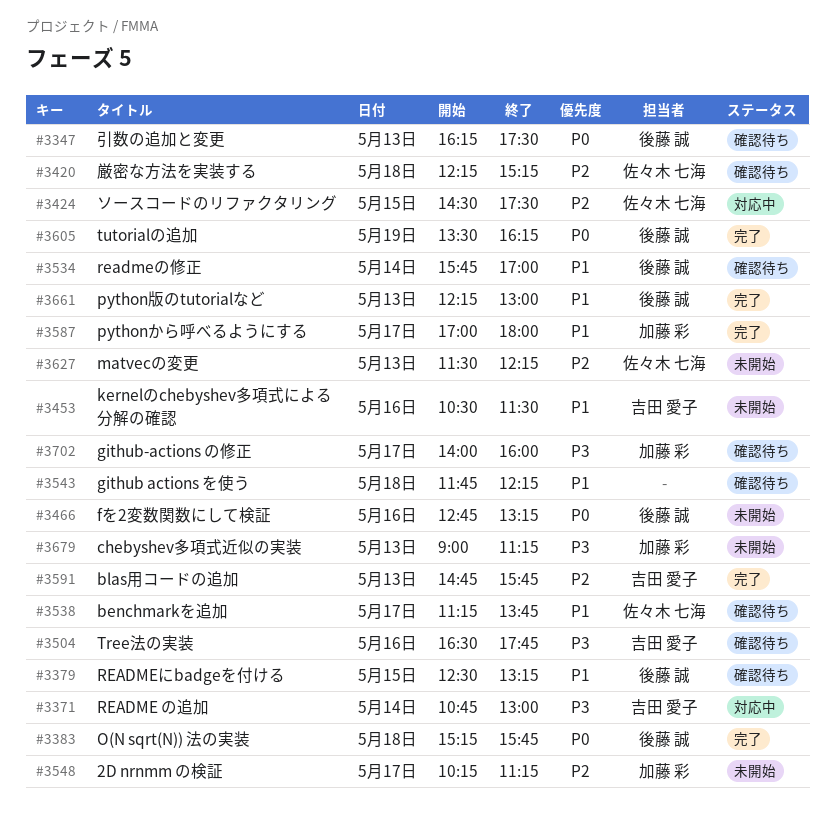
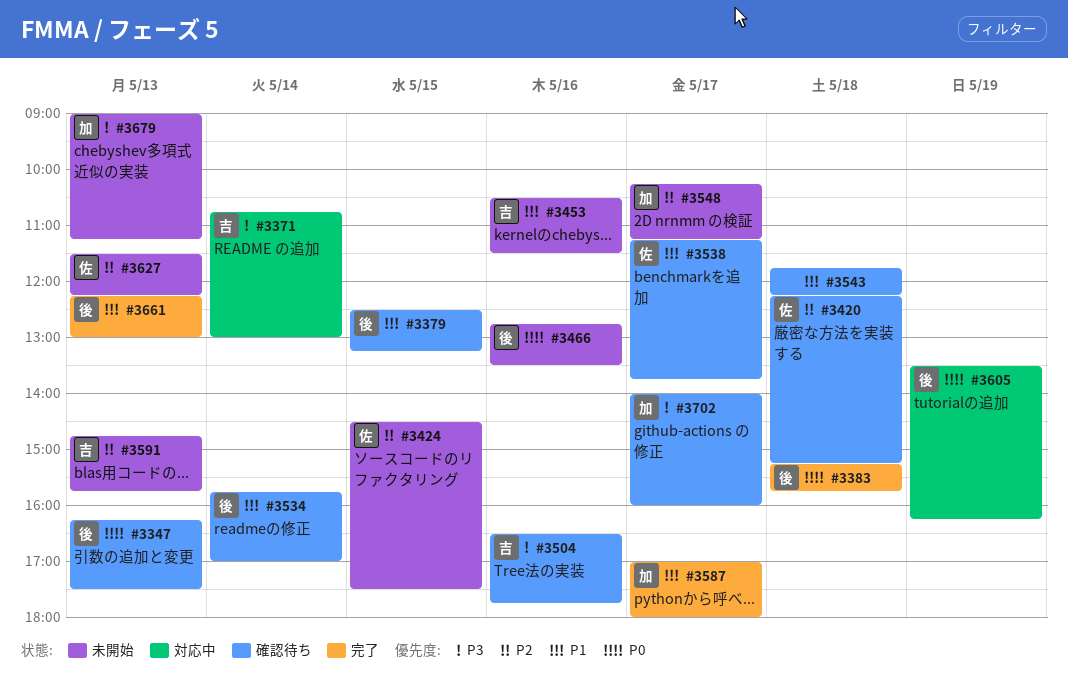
#3424, status: 対応中 -> 未開始
#3466, ends: 13:15 -> 13:30
#3591, status: 完了 -> 未開始
#3605, status: 完了 -> 対応中

